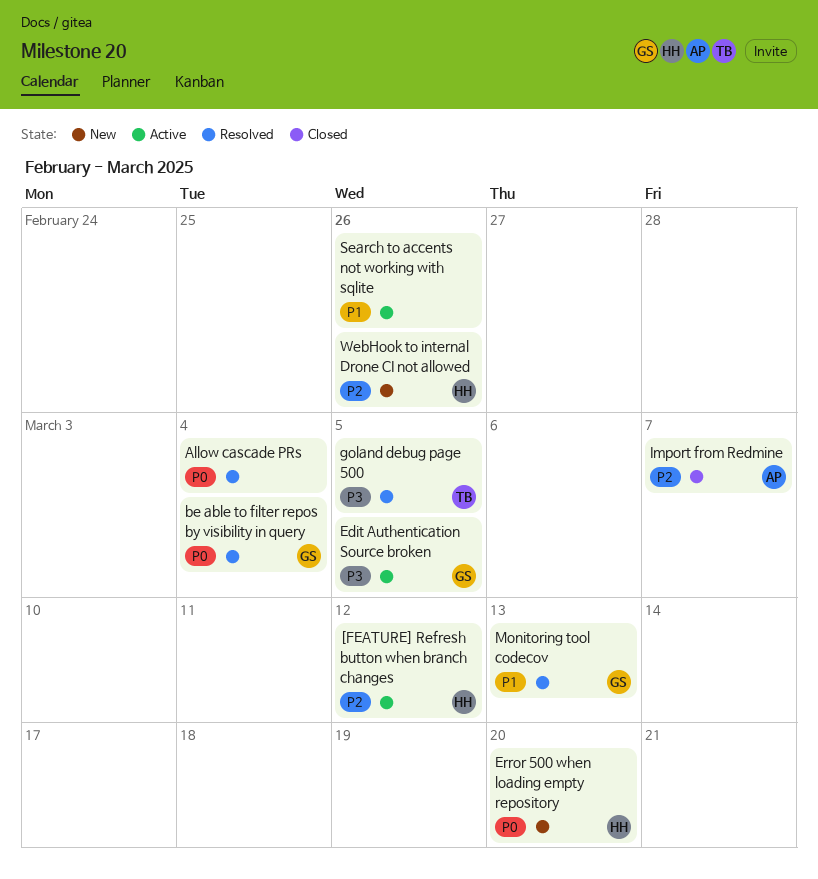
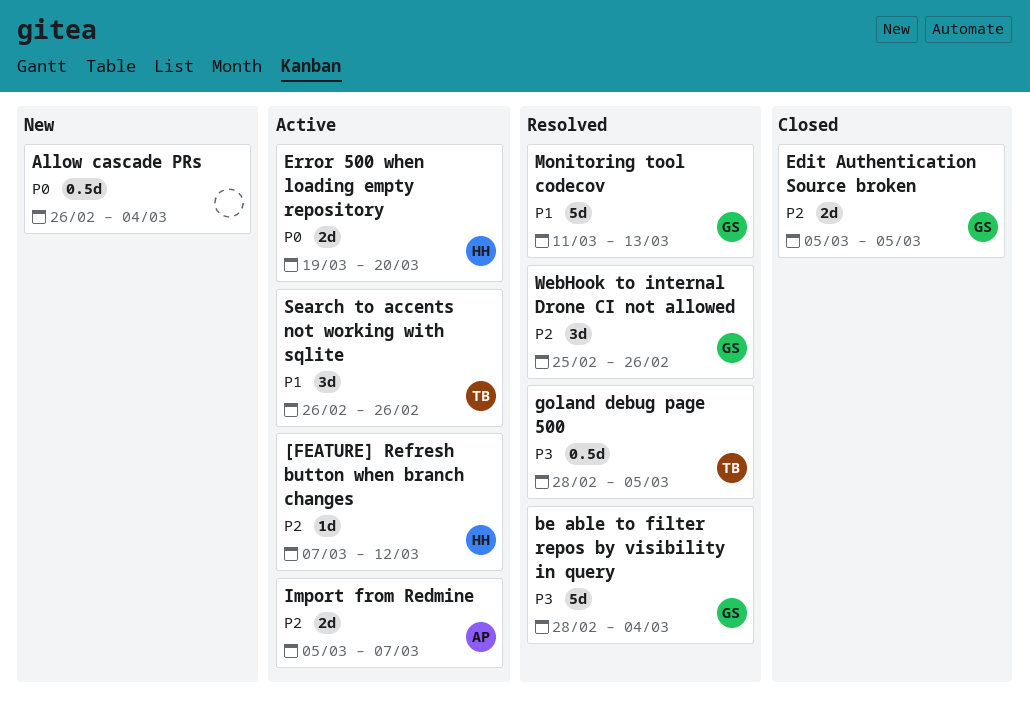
Allow cascade PRs, status: Resolved -> New
be able to filter repos by visibility in query, priority: P0 -> P3
Edit Authentication Source broken, status: Active -> Closed
Edit Authentication Source broken, priority: P3 -> P2
Error 500 when loading empty repository, status: New -> Active
Import from Redmine, status: Closed -> Active
Search to accents not working with sqlite, owner: none -> TB
WebHook to internal Drone CI not allowed, status: New -> Resolved
WebHook to internal Drone CI not allowed, owner: HH -> GS

